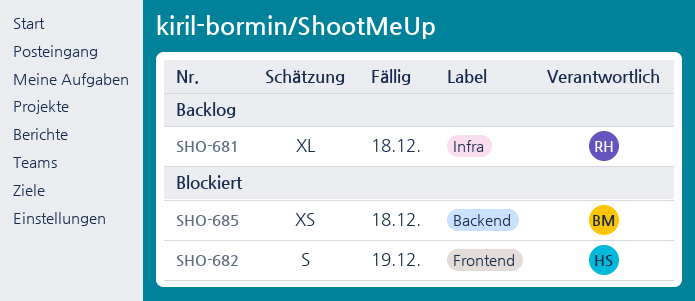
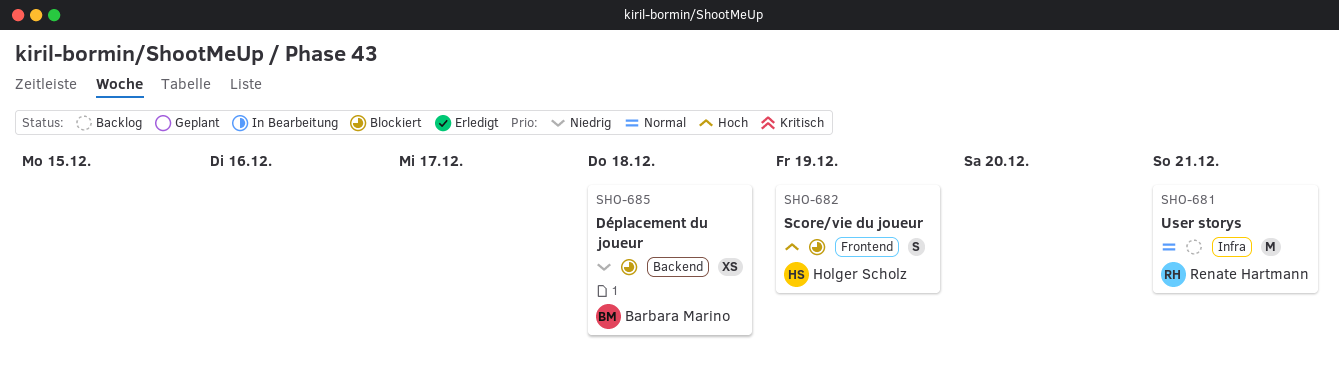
SHO-681, estimate: XL -> M
SHO-681, due: Dec 18 -> Dec 21

